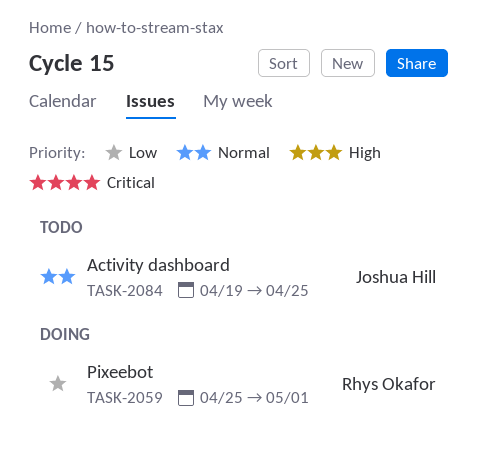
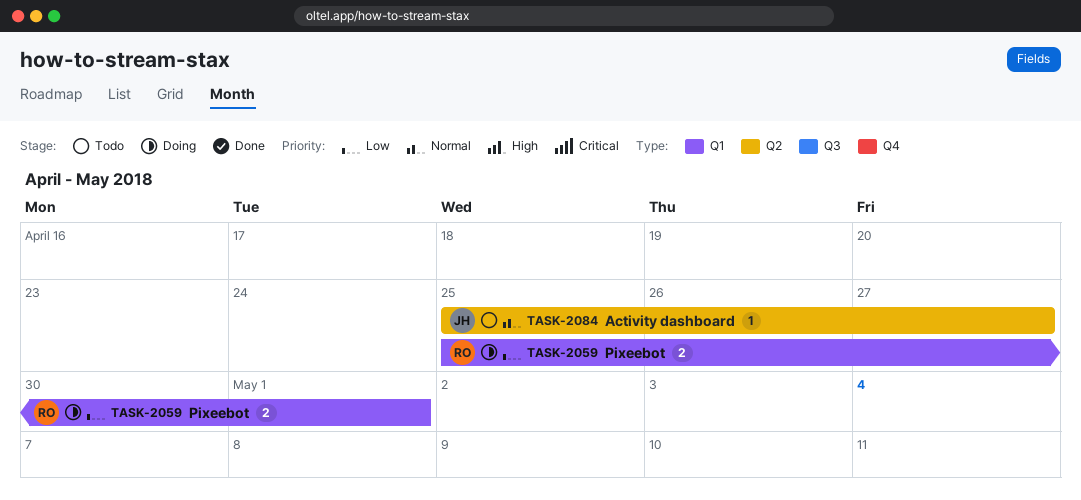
TASK-2084, start: Apr 19 -> Apr 25
TASK-2084, due: Apr 25 -> Apr 27

